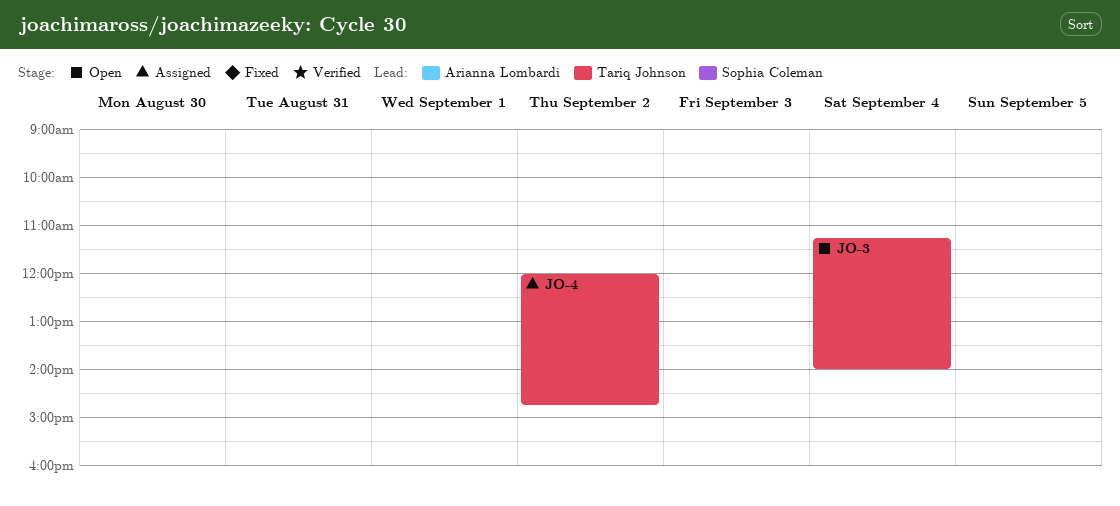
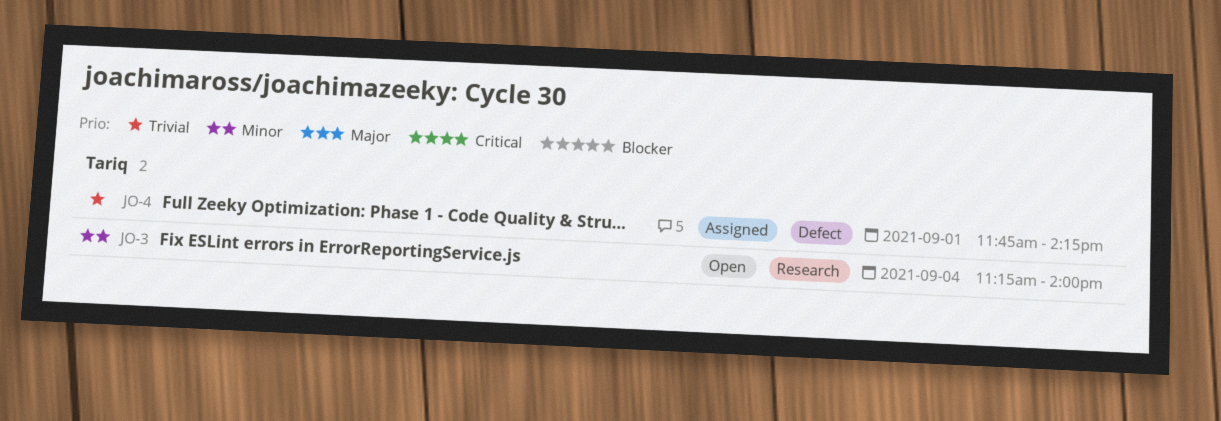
JO-4, day: Sep 2 -> Sep 1
JO-4, begins: 12:00 -> 11:45
JO-4, ends: 14:45 -> 14:15

